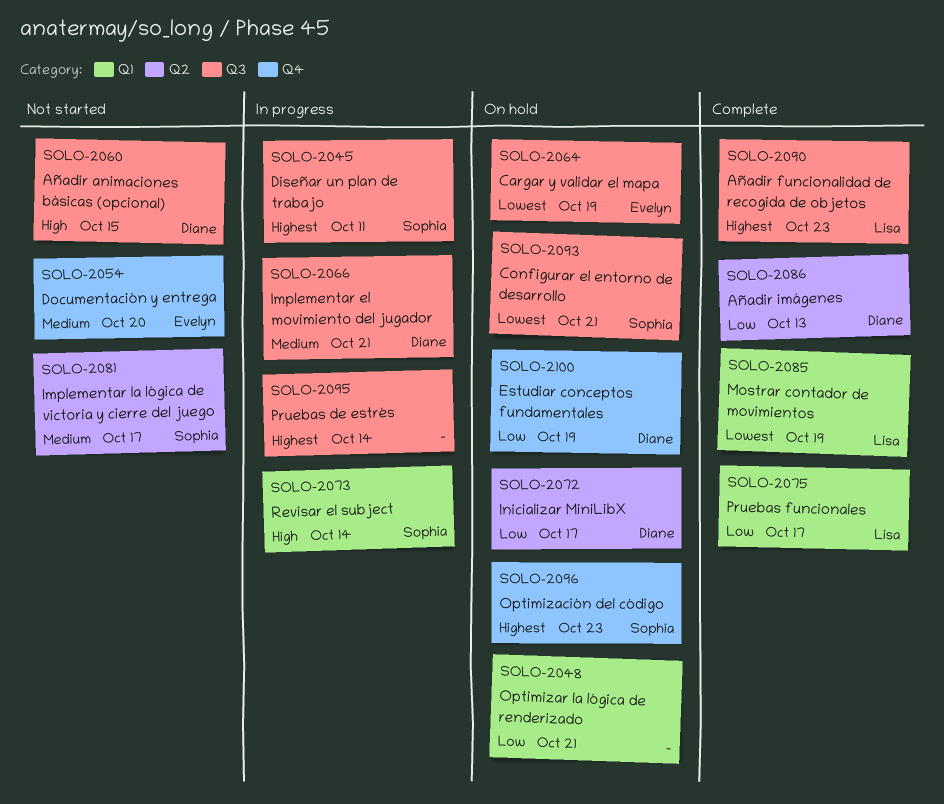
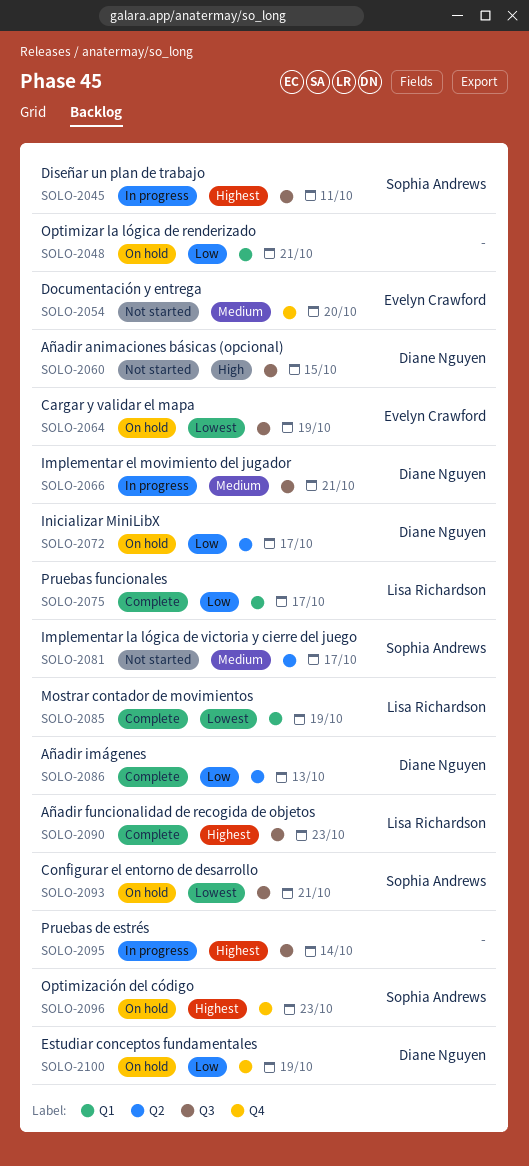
SOLO-2073: present -> none

